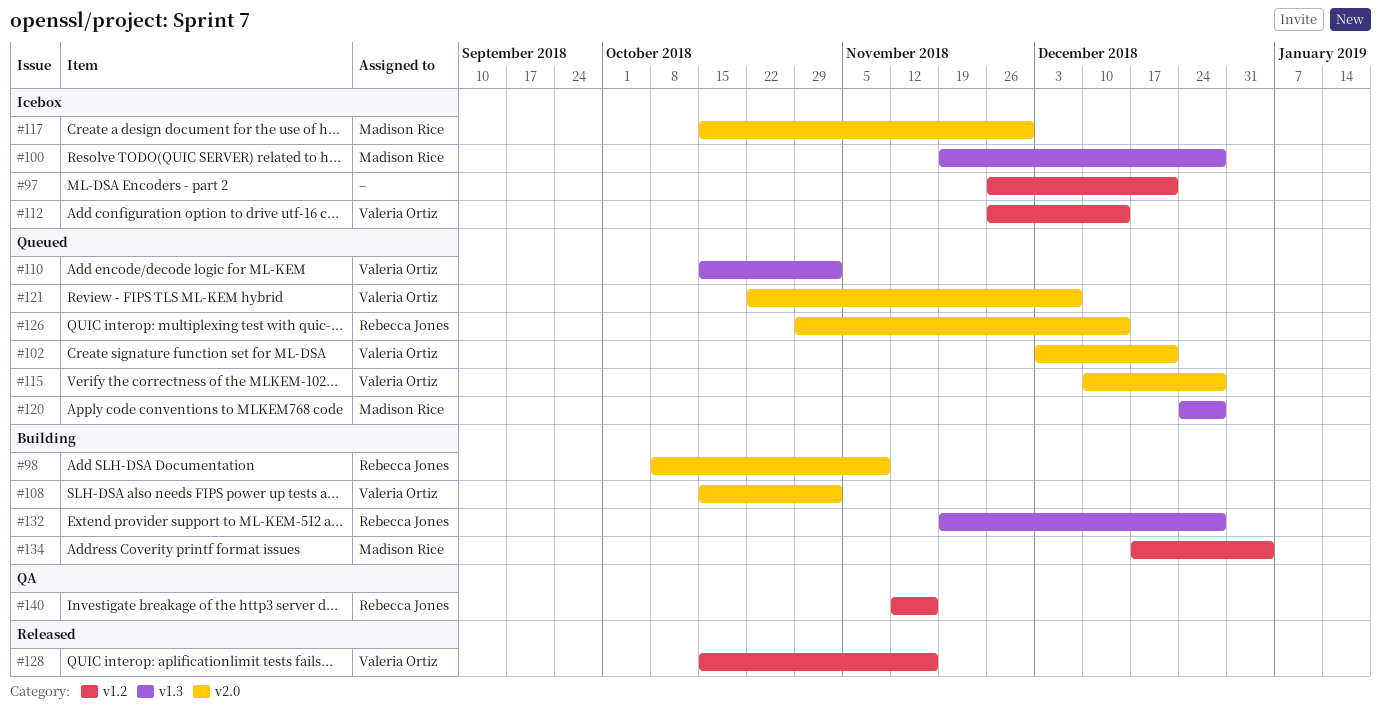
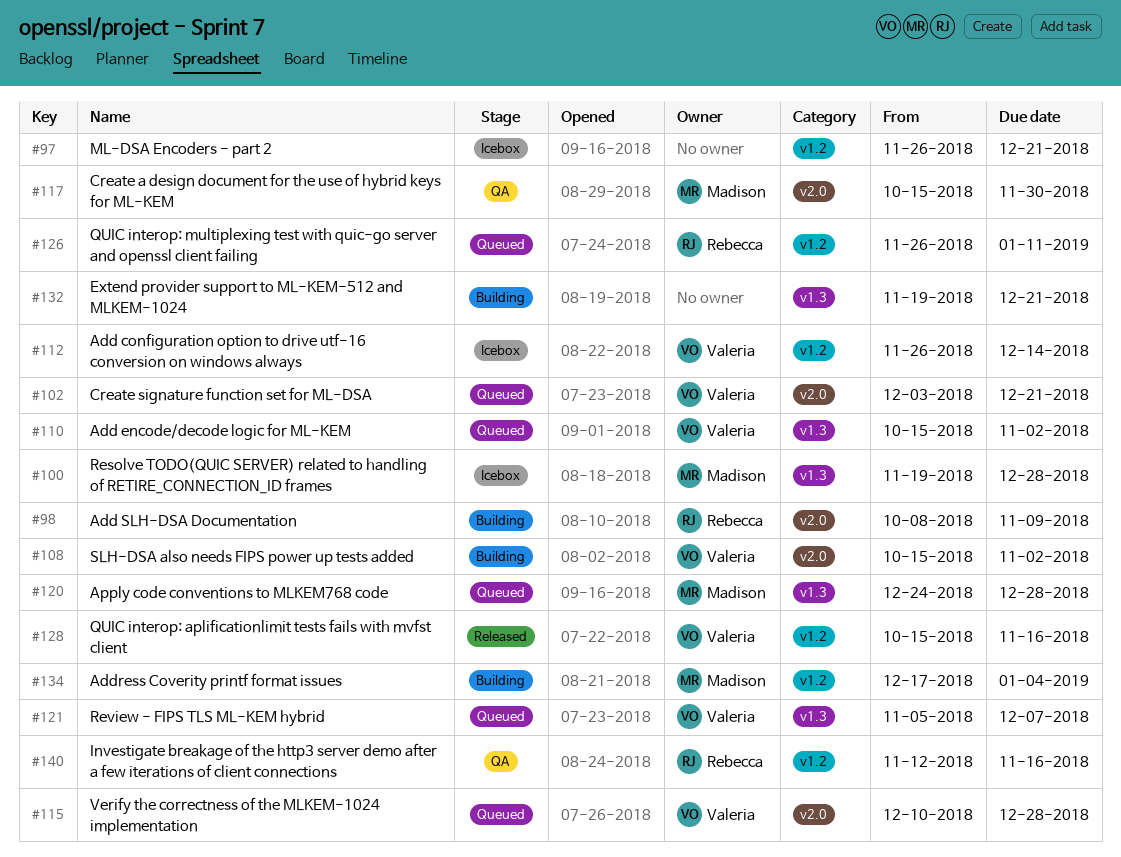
#117, status: Icebox -> QA
#121, label: v2.0 -> v1.3
#121, start: Oct 22 -> Nov 5
#126, label: v2.0 -> v1.2
#126, start: Oct 29 -> Nov 26
#126, due: Dec 14 -> Jan 11
#132, owner: Rebecca Jones -> none
#132, due: Dec 28 -> Dec 21

